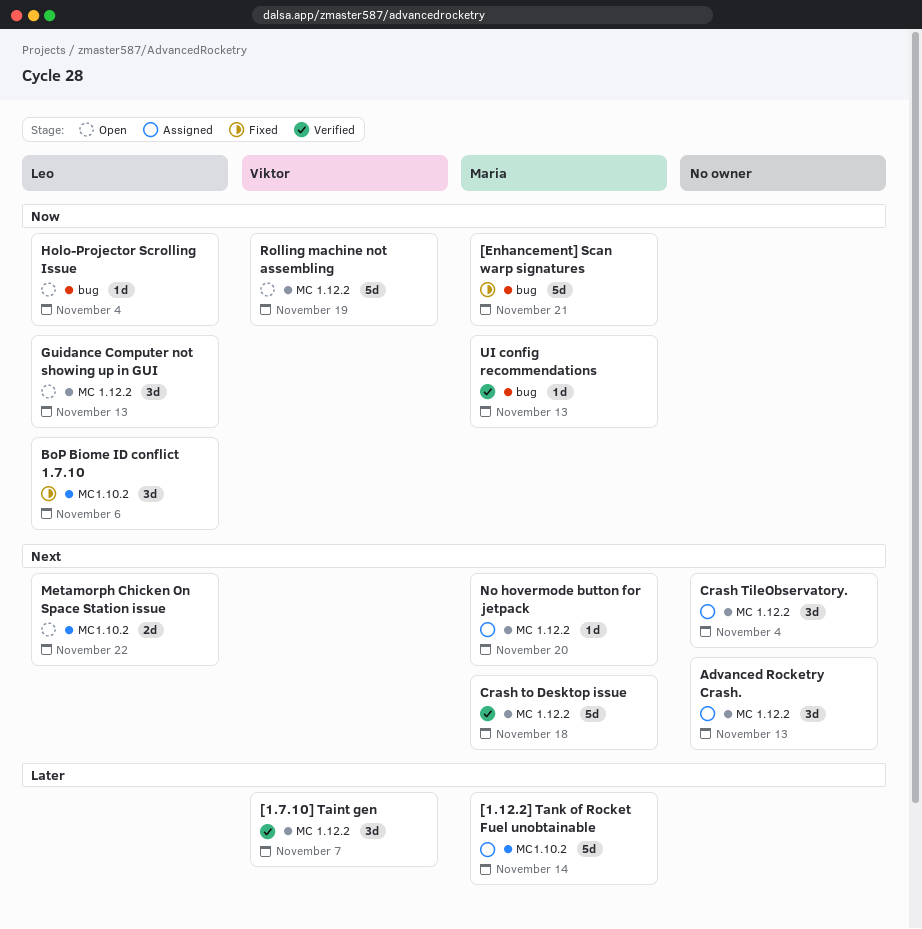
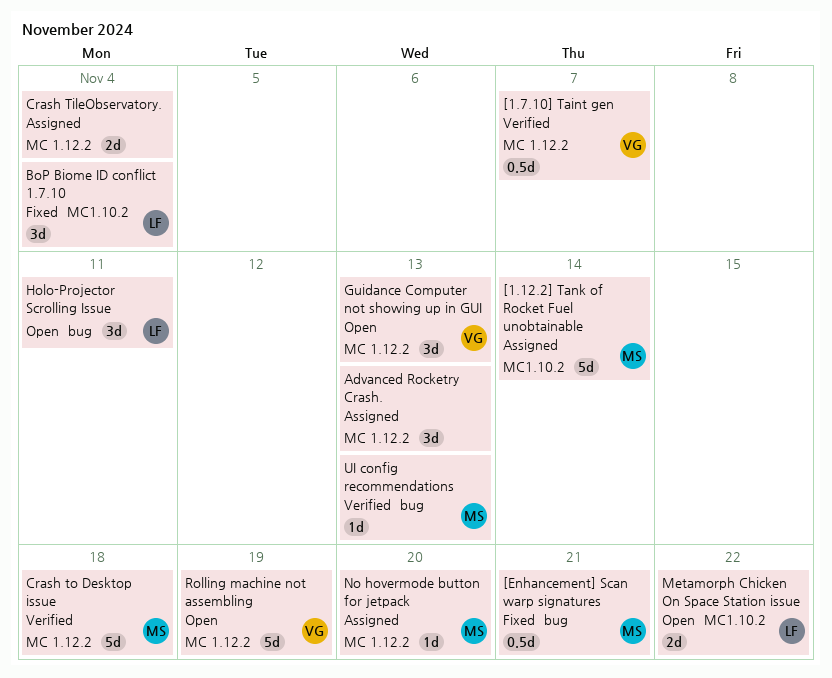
[1.7.10] Taint gen, estimate: 3d -> 0.5d
[Enhancement] Scan warp signatures, estimate: 5d -> 0.5d
BoP Biome ID conflict 1.7.10, due: Nov 6 -> Nov 4
Crash TileObservatory., estimate: 3d -> 2d
Guidance Computer not showing up in GUI, owner: Leo -> Viktor
Holo-Projector Scrolling Issue, estimate: 1d -> 3d
Holo-Projector Scrolling Issue, due: Nov 4 -> Nov 11

